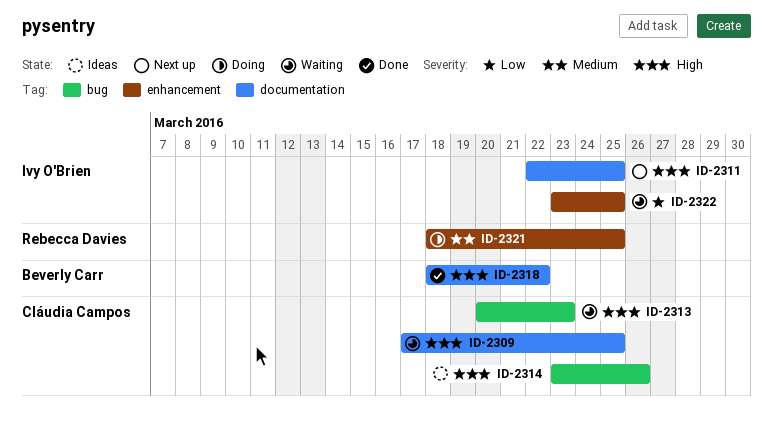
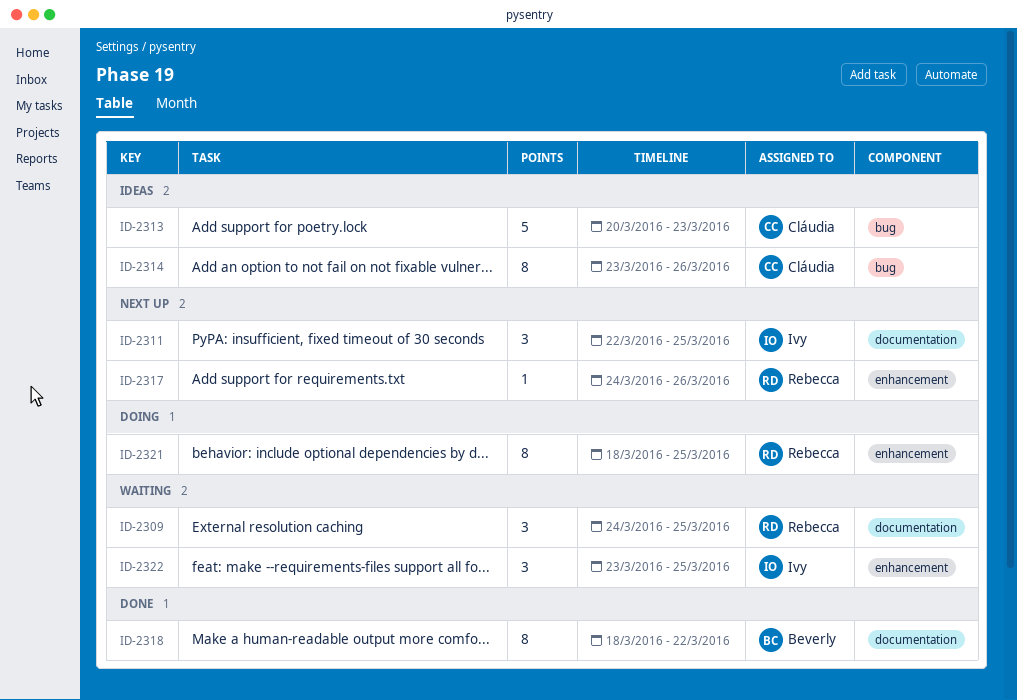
ID-2309, owner: Cláudia Campos -> Rebecca Davies
ID-2309, start: Mar 17 -> Mar 24
ID-2313, status: Waiting -> Ideas
ID-2317: none -> present

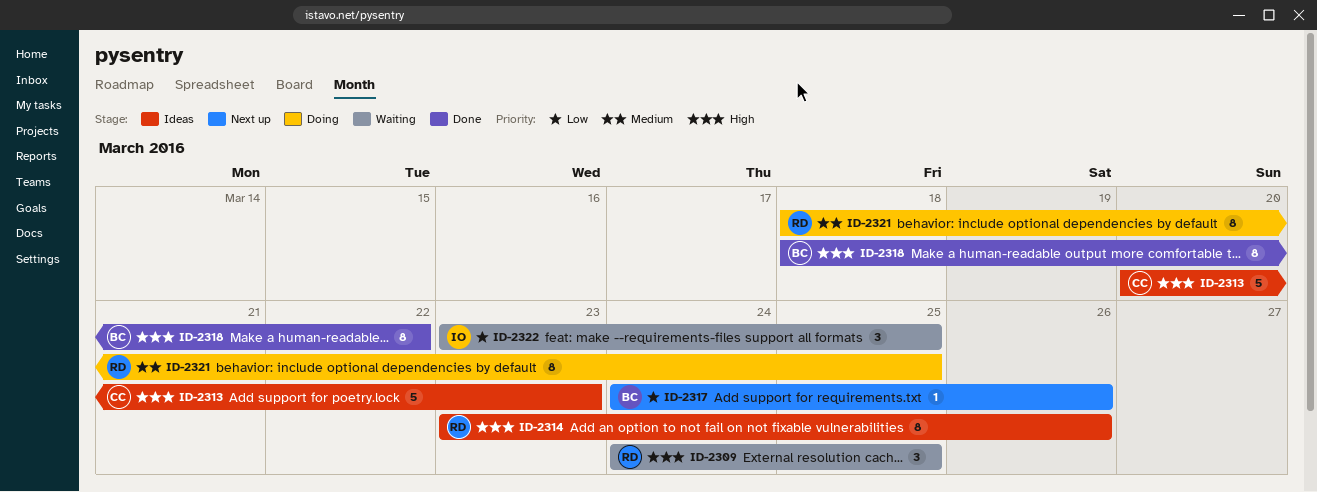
ID-2311: present -> none
ID-2314, owner: Cláudia -> Rebecca
ID-2317, owner: Rebecca -> Beverly

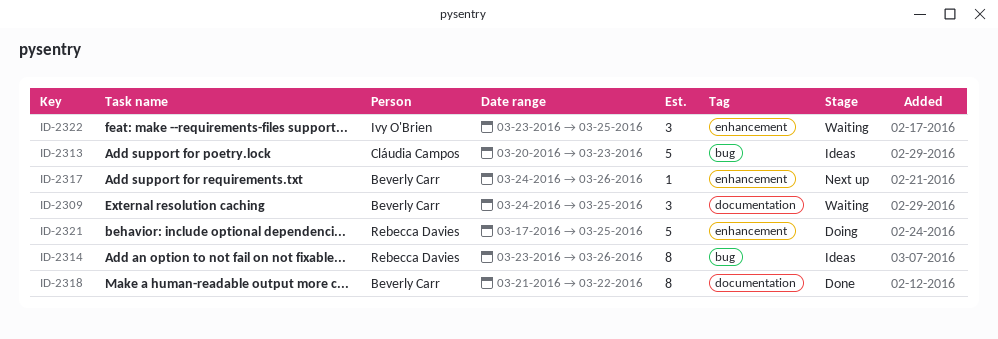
ID-2309, owner: Rebecca Davies -> Beverly Carr
ID-2318, start: Mar 18 -> Mar 21
ID-2321, estimate: 8 -> 5
ID-2321, start: Mar 18 -> Mar 17

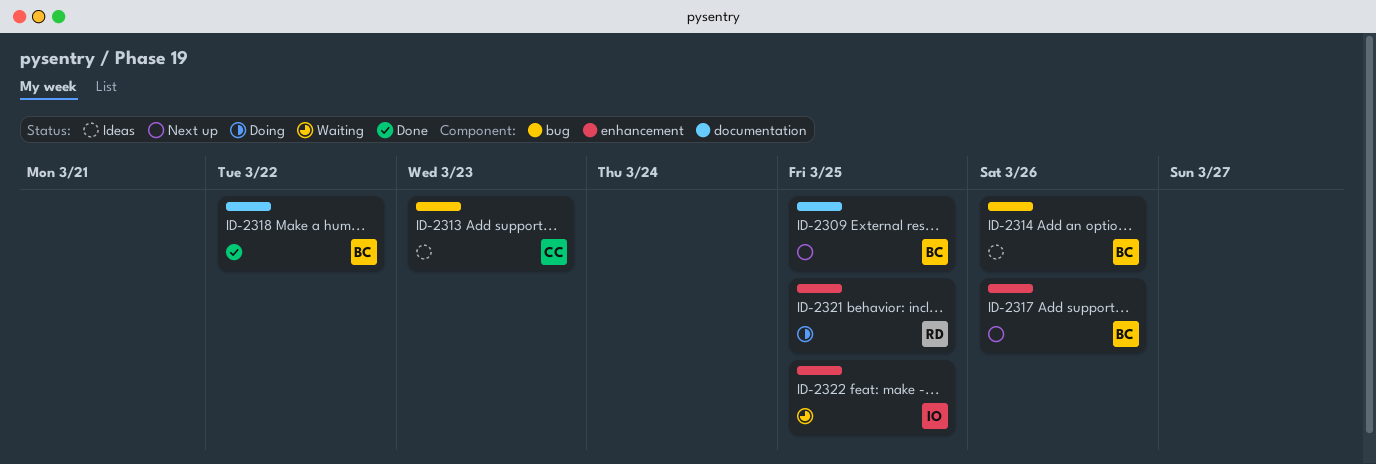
ID-2309, status: Waiting -> Next up
ID-2314, owner: Rebecca Davies -> Beverly Carr

